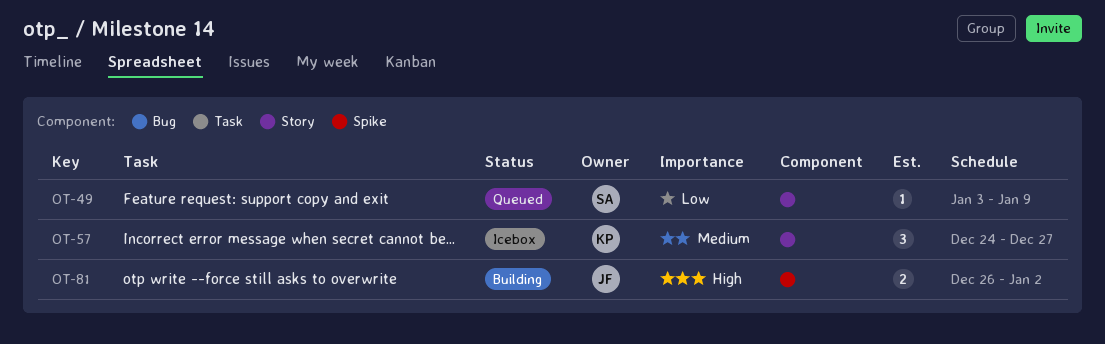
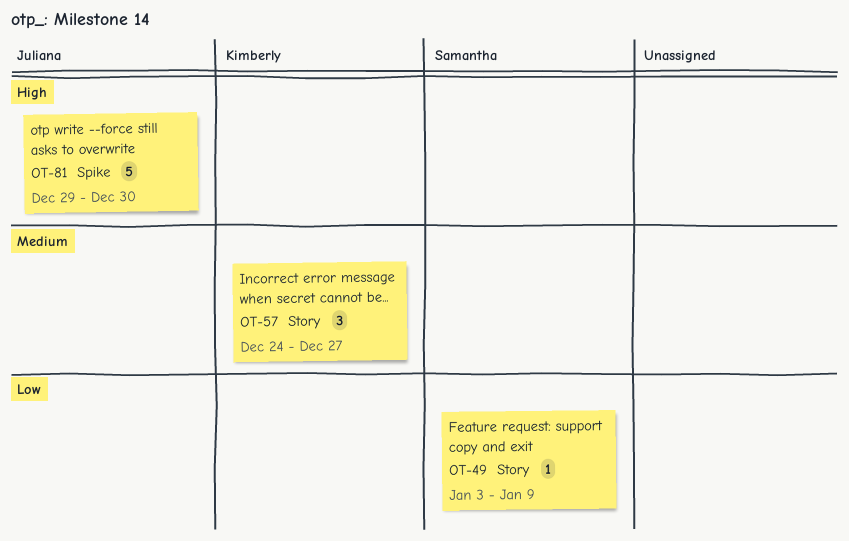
OT-81, estimate: 2 -> 5
OT-81, start: Dec 26 -> Dec 29
OT-81, due: Jan 2 -> Dec 30

